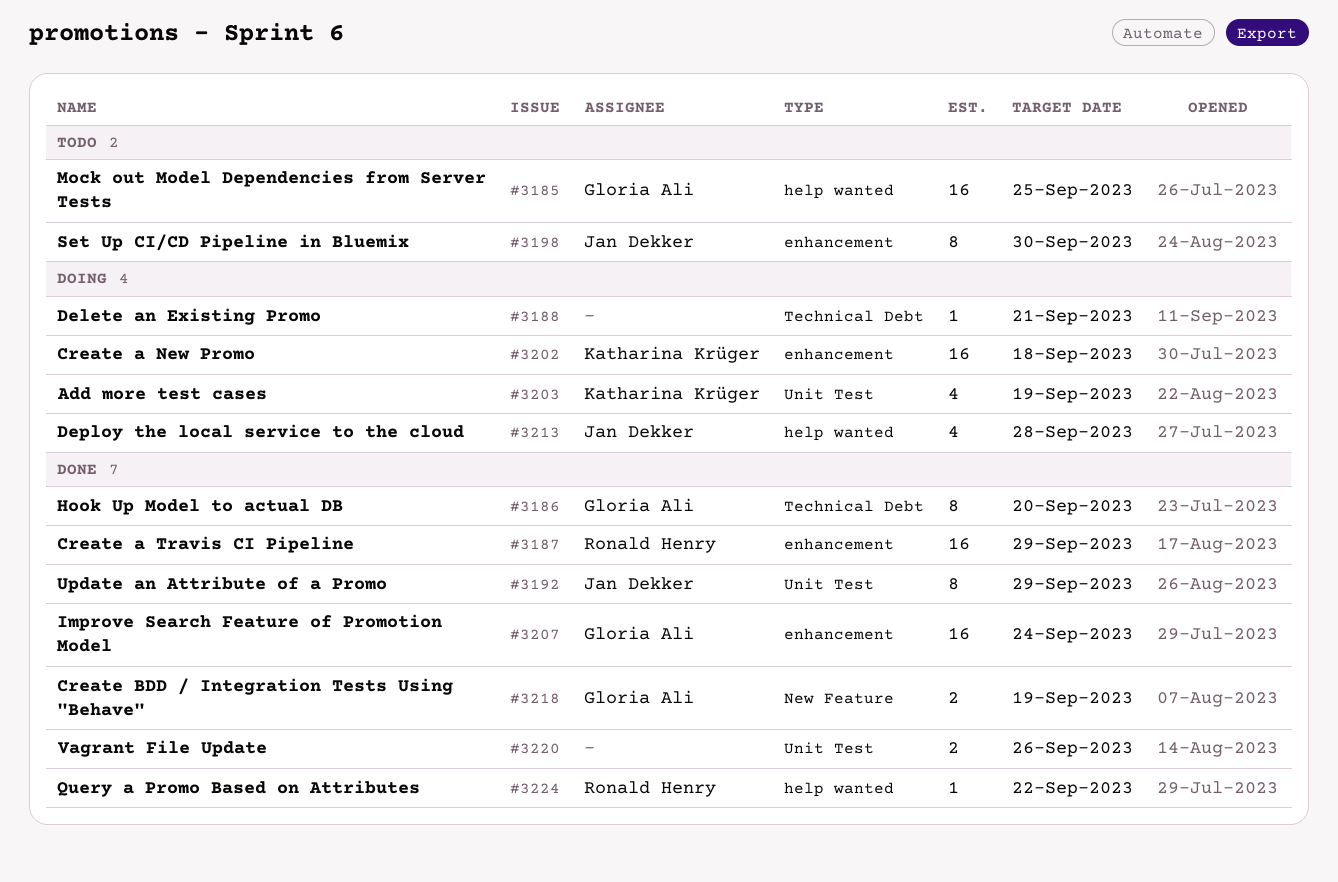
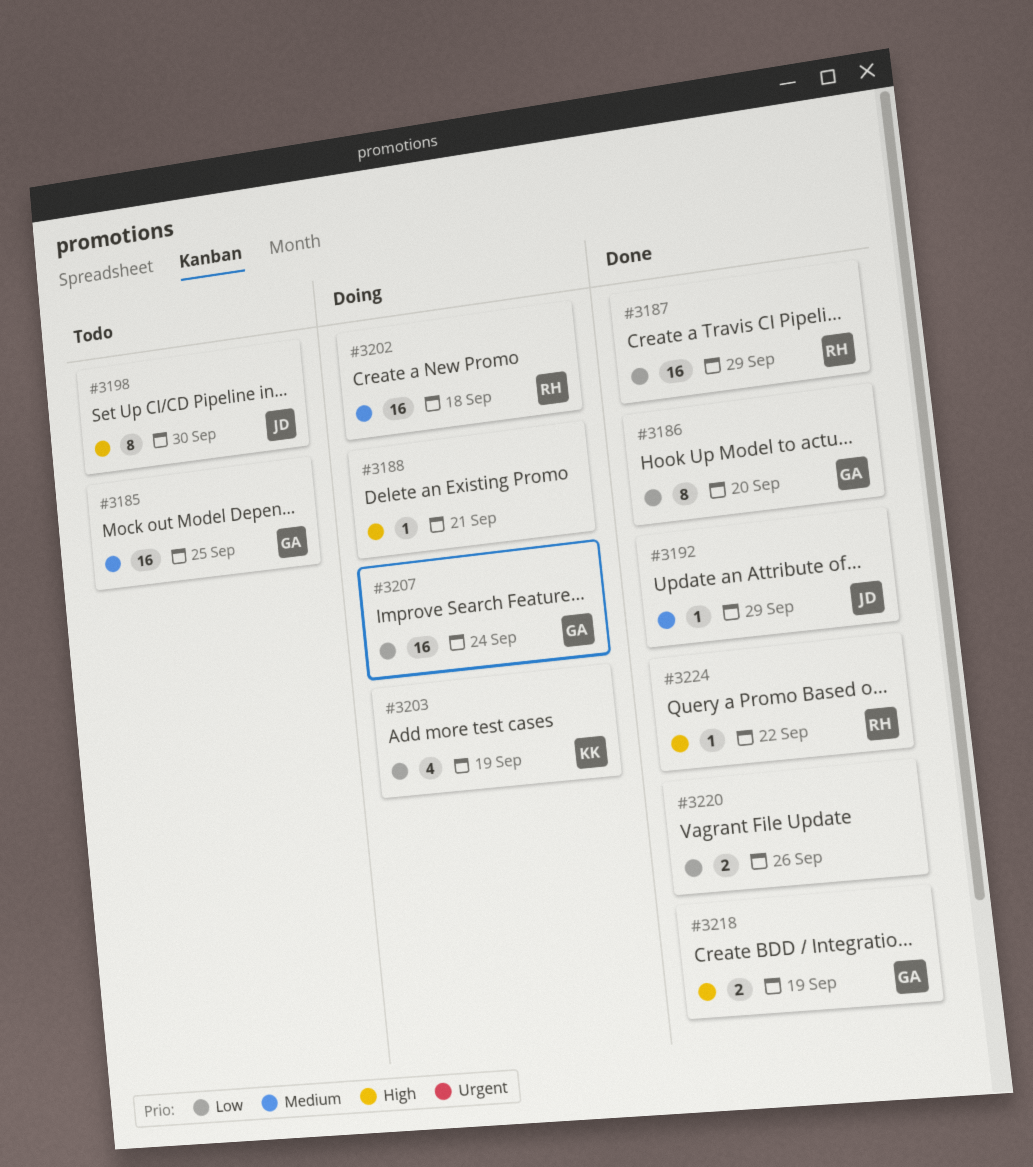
#3192, estimate: 8 -> 1
#3202, owner: Katharina Krüger -> Ronald Henry
#3207, status: Done -> Doing
#3213: present -> none

